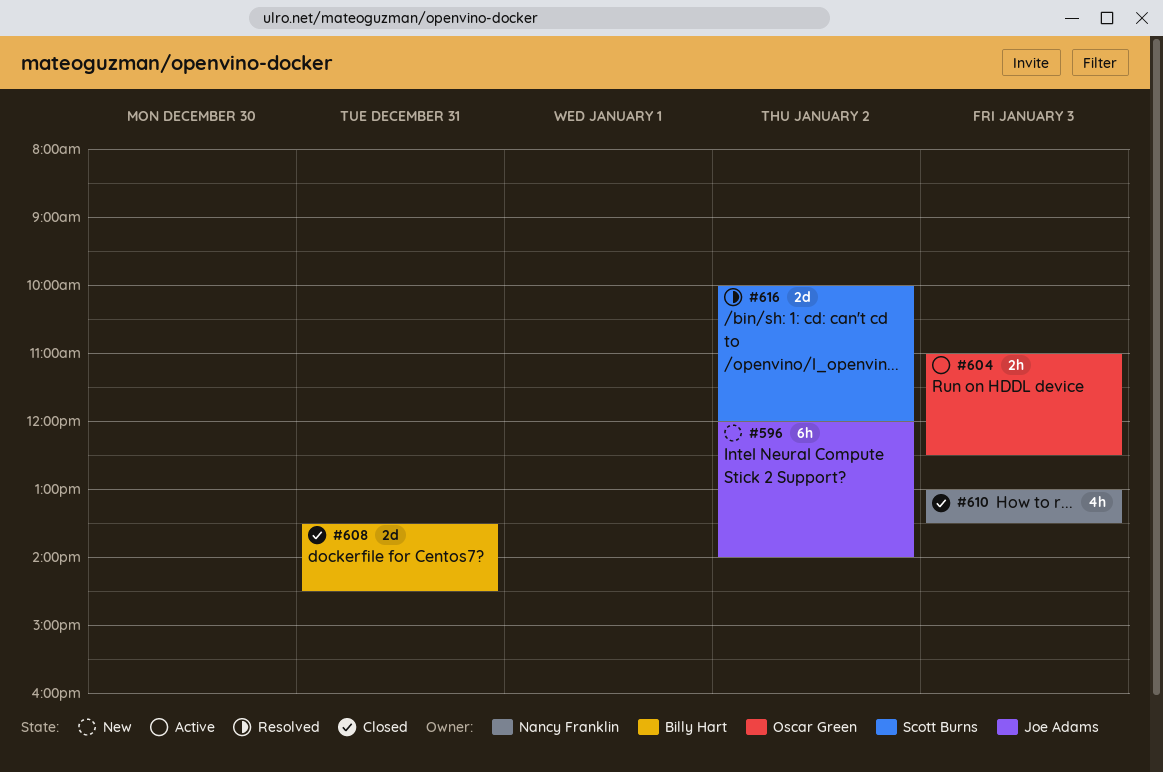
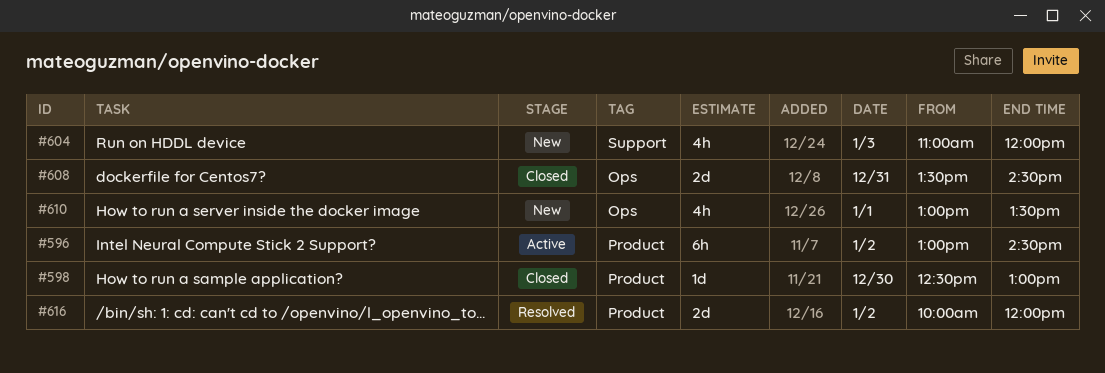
#596, status: New -> Active
#596, begins: 12:00 -> 13:00
#596, ends: 14:00 -> 14:30
#598: none -> present
#604, status: Active -> New
#604, estimate: 2h -> 4h
#604, ends: 12:30 -> 12:00
#610, status: Closed -> New
#610, day: Jan 3 -> Jan 1

